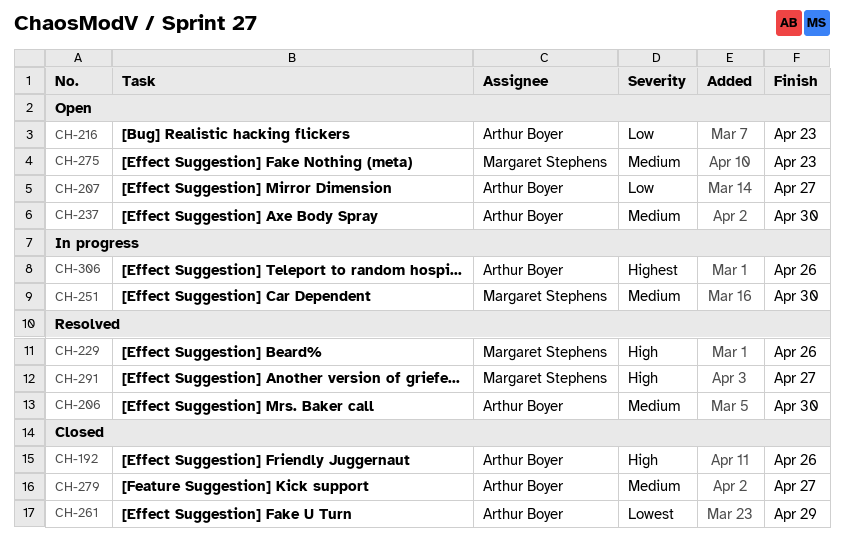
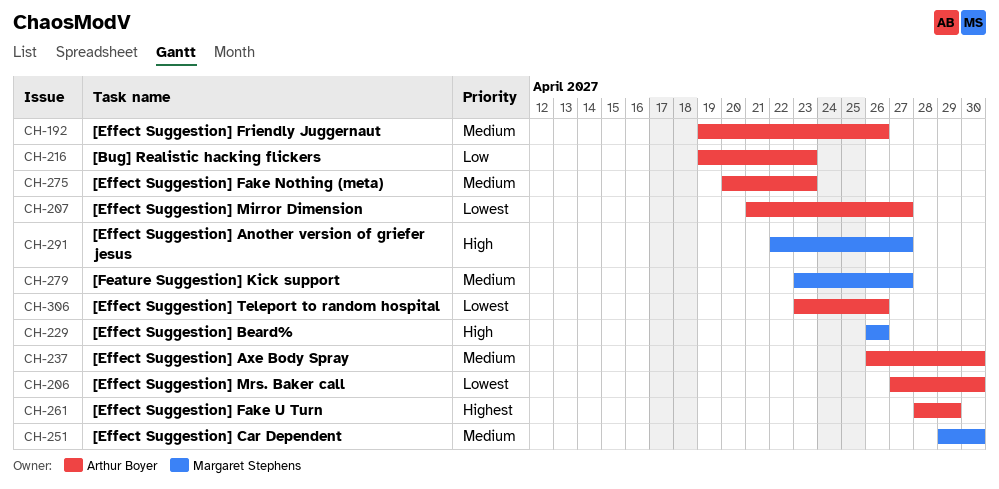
CH-192, priority: High -> Medium
CH-206, priority: Medium -> Lowest
CH-207, priority: Low -> Lowest
CH-261, priority: Lowest -> Highest
CH-275, owner: Margaret Stephens -> Arthur Boyer
CH-279, owner: Arthur Boyer -> Margaret Stephens
CH-306, priority: Highest -> Lowest

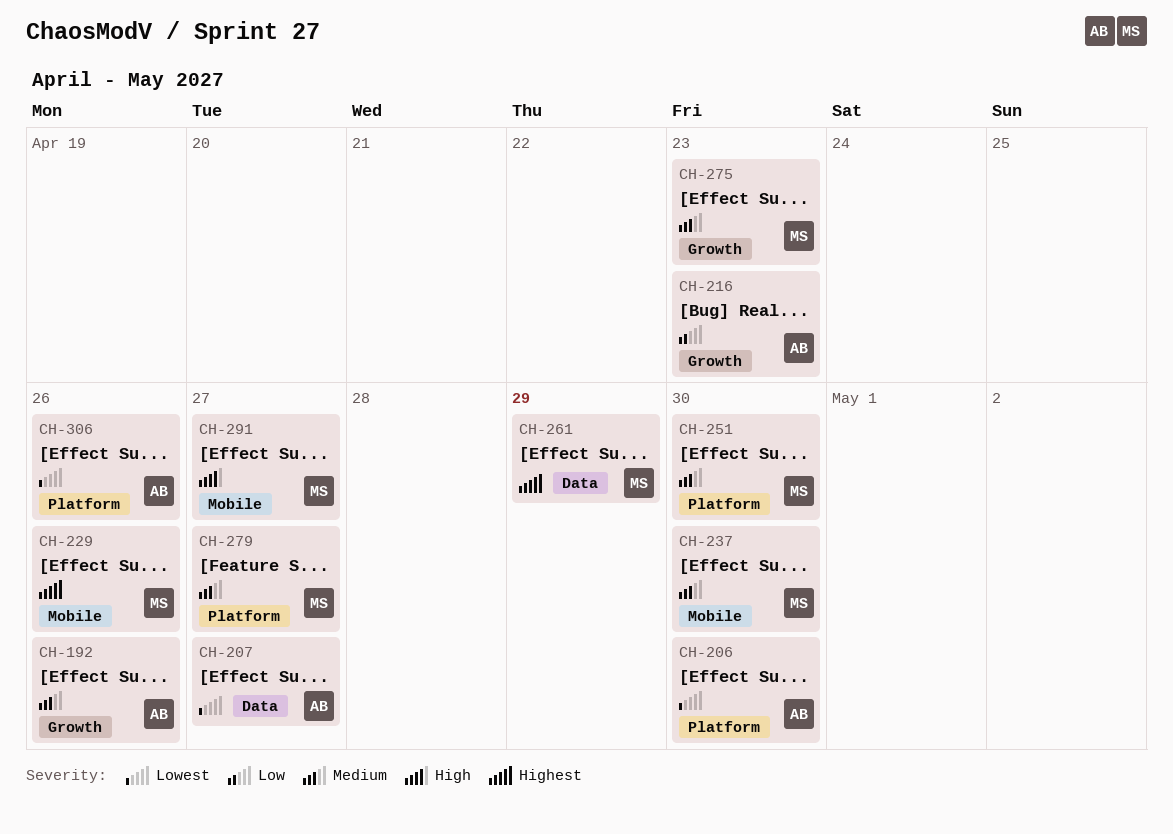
CH-229, priority: High -> Highest
CH-237, owner: Arthur Boyer -> Margaret Stephens
CH-261, owner: Arthur Boyer -> Margaret Stephens
CH-275, owner: Arthur Boyer -> Margaret Stephens

